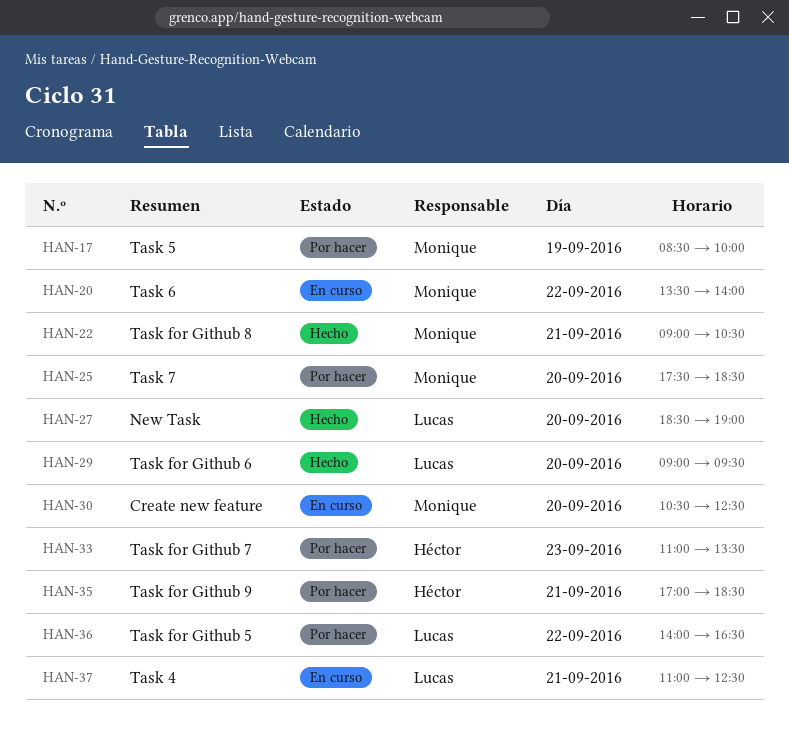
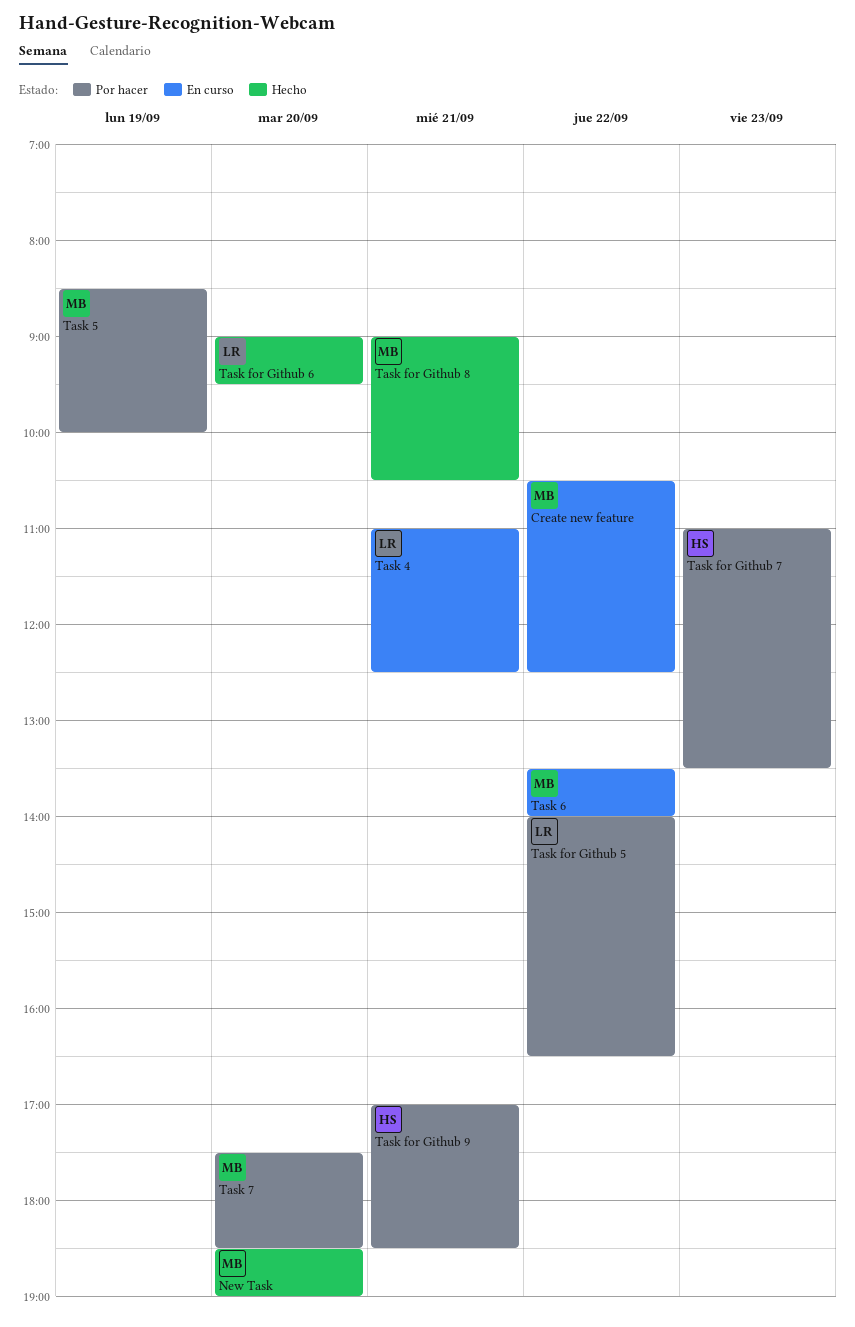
Create new feature, day: Sep 20 -> Sep 22
New Task, owner: Lucas -> Monique

